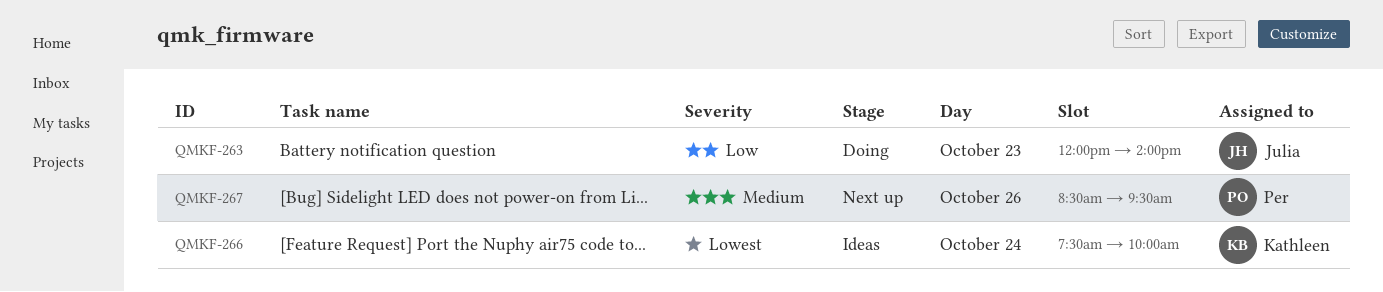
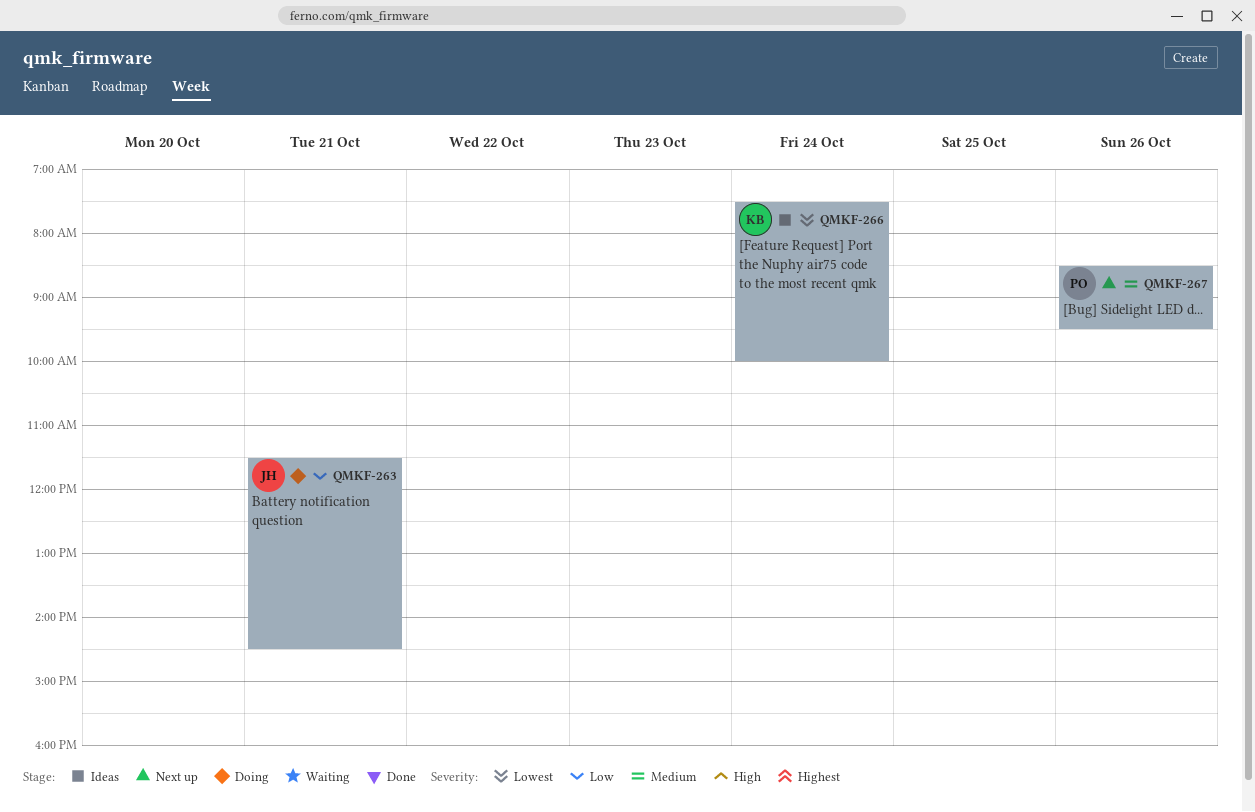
QMKF-263, day: Oct 23 -> Oct 21
QMKF-263, begins: 12:00 -> 11:30
QMKF-263, ends: 14:00 -> 14:30

